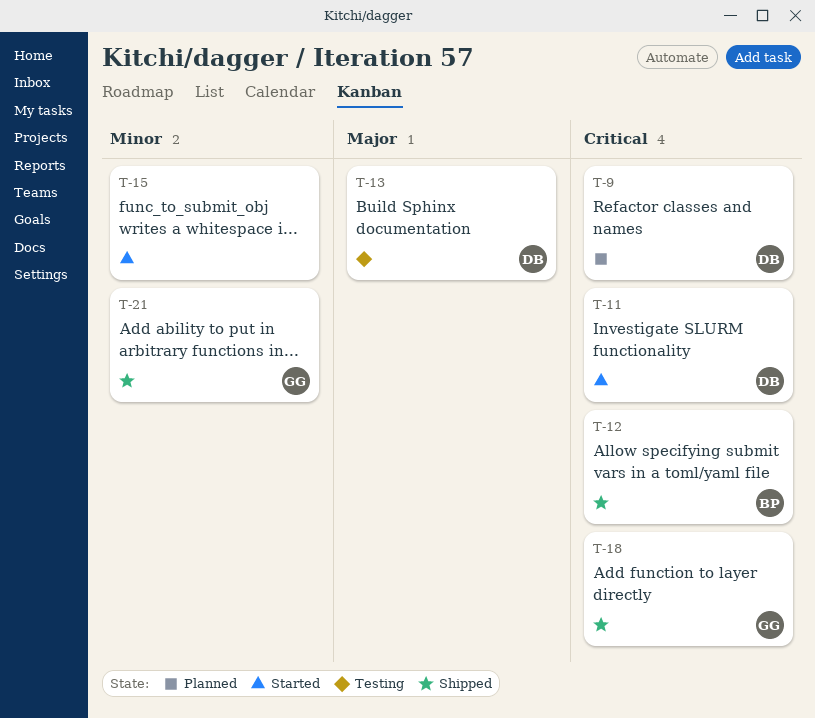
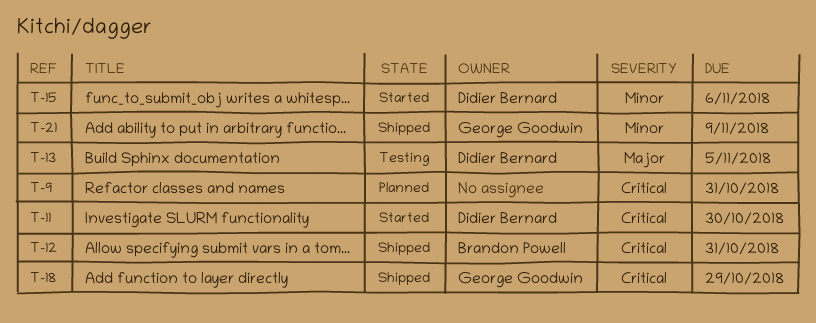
T-9, owner: Didier Bernard -> none
T-15, owner: none -> Didier Bernard

